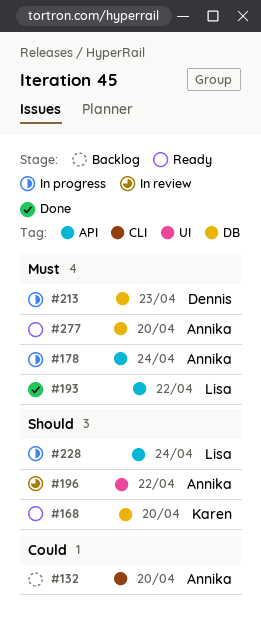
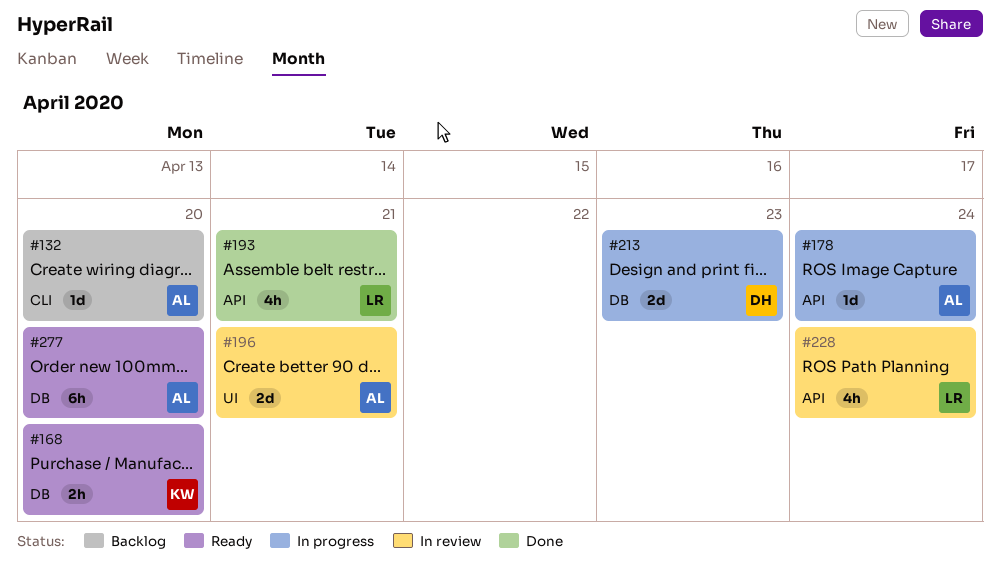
#193, due: Apr 22 -> Apr 21
#196, due: Apr 22 -> Apr 21
#228, status: In progress -> In review

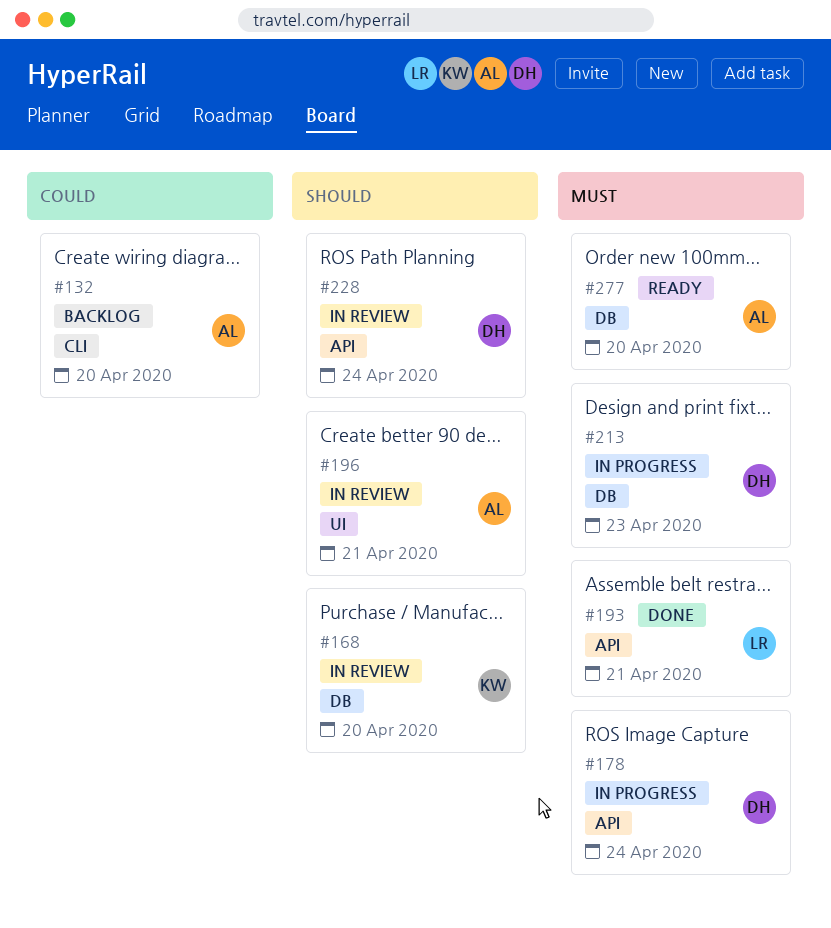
#168, status: Ready -> In review
#178, owner: AL -> DH
#228, owner: LR -> DH

